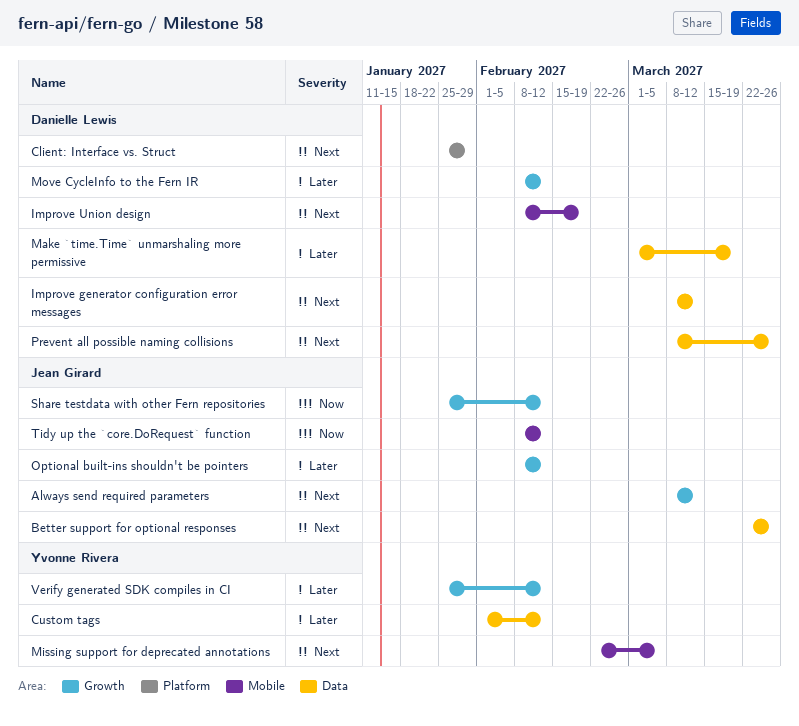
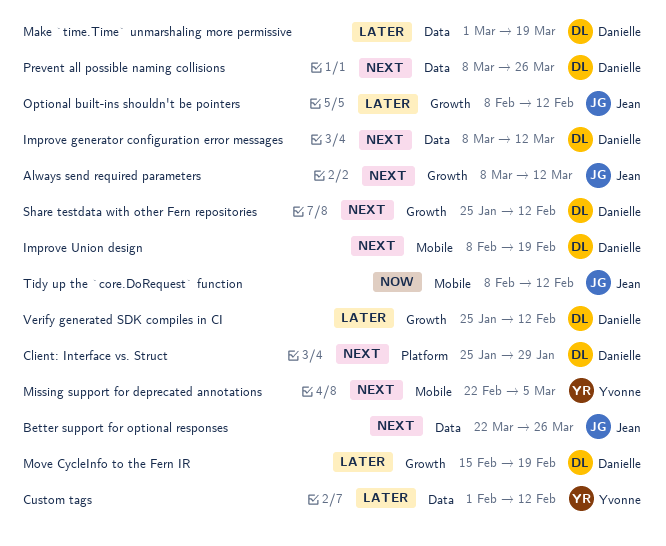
Move CycleInfo to the Fern IR, start: Feb 8 -> Feb 15
Move CycleInfo to the Fern IR, due: Feb 12 -> Feb 19
Share testdata with other Fern repositories, owner: Jean Girard -> Danielle Lewis
Share testdata with other Fern repositories, priority: Now -> Next
Verify generated SDK compiles in CI, owner: Yvonne Rivera -> Danielle Lewis

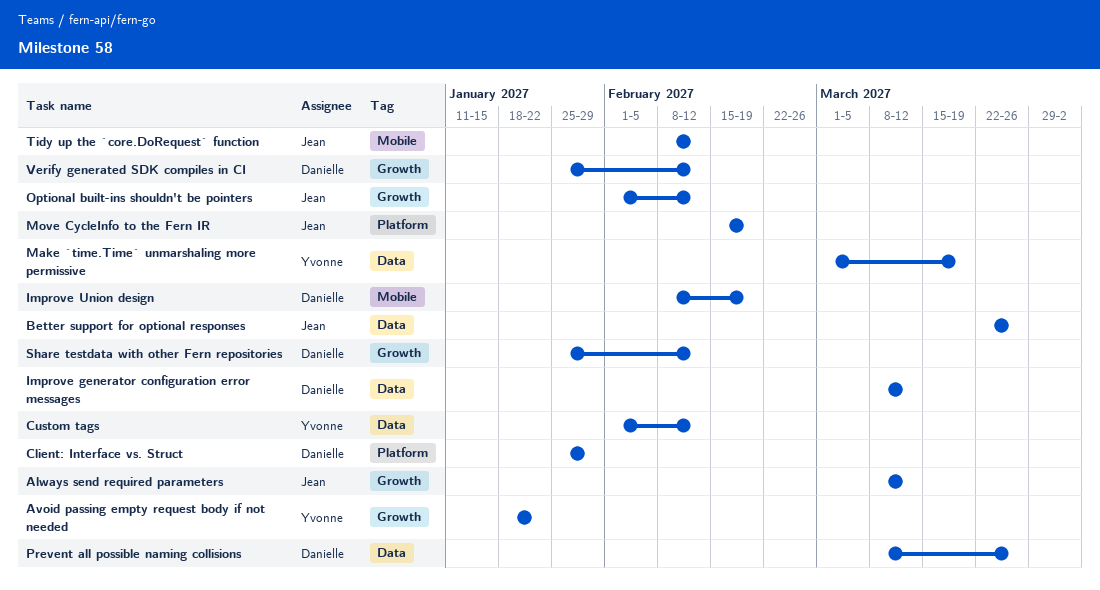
Avoid passing empty request body if not needed: none -> present
Make `time.Time` unmarshaling more permissive, owner: Danielle -> Yvonne
Missing support for deprecated annotations: present -> none
Move CycleInfo to the Fern IR, owner: Danielle -> Jean
Move CycleInfo to the Fern IR, label: Growth -> Platform
Optional built-ins shouldn't be pointers, start: Feb 8 -> Feb 1

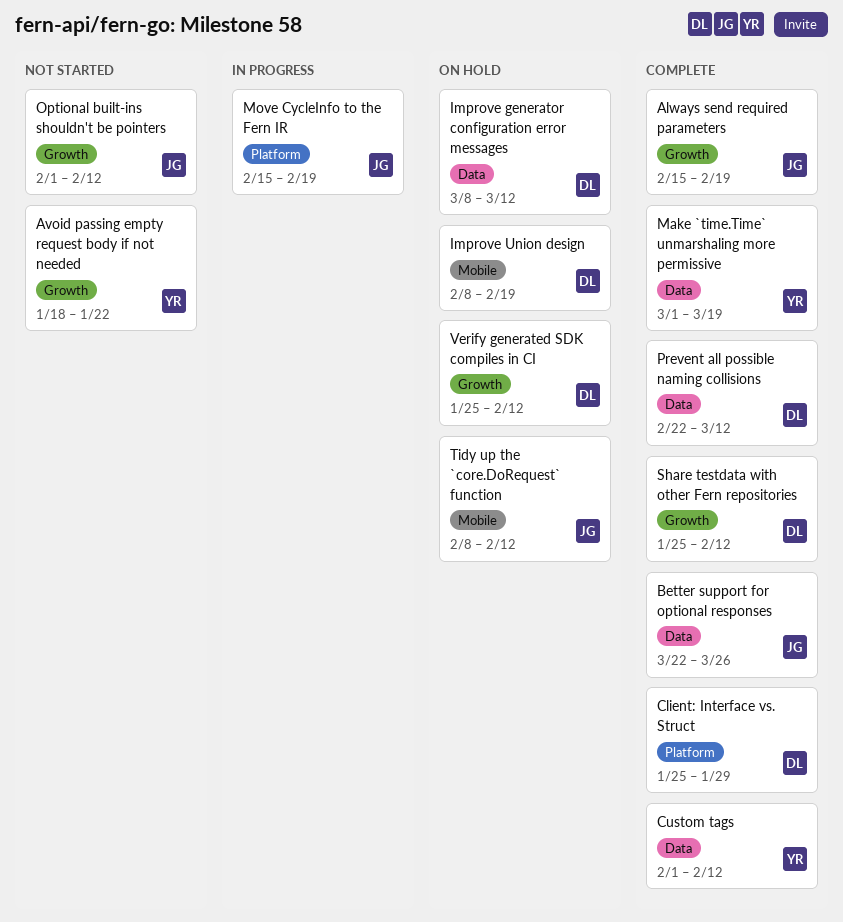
Always send required parameters, start: Mar 8 -> Feb 15
Always send required parameters, due: Mar 12 -> Feb 19
Prevent all possible naming collisions, start: Mar 8 -> Feb 22
Prevent all possible naming collisions, due: Mar 26 -> Mar 12

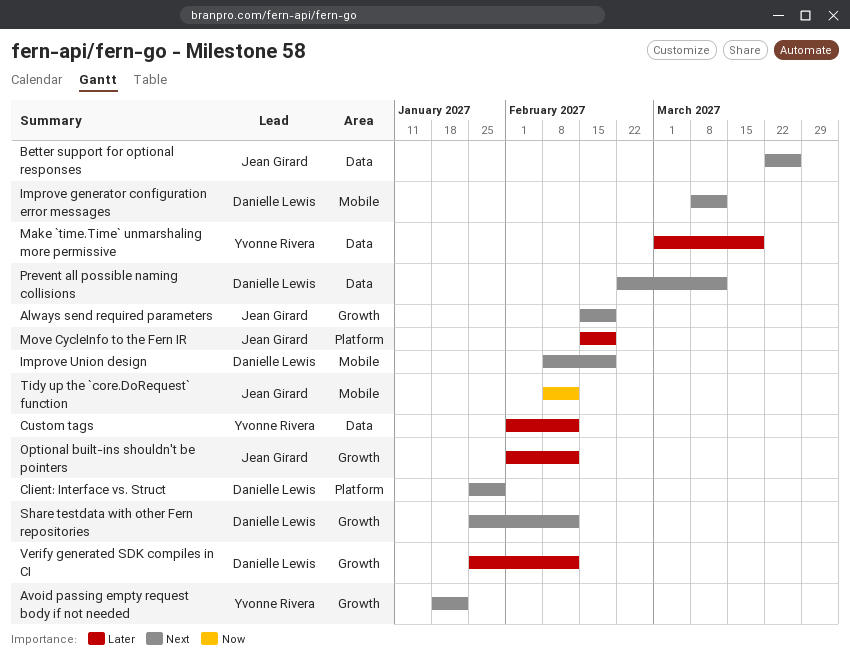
Improve generator configuration error messages, label: Data -> Mobile

